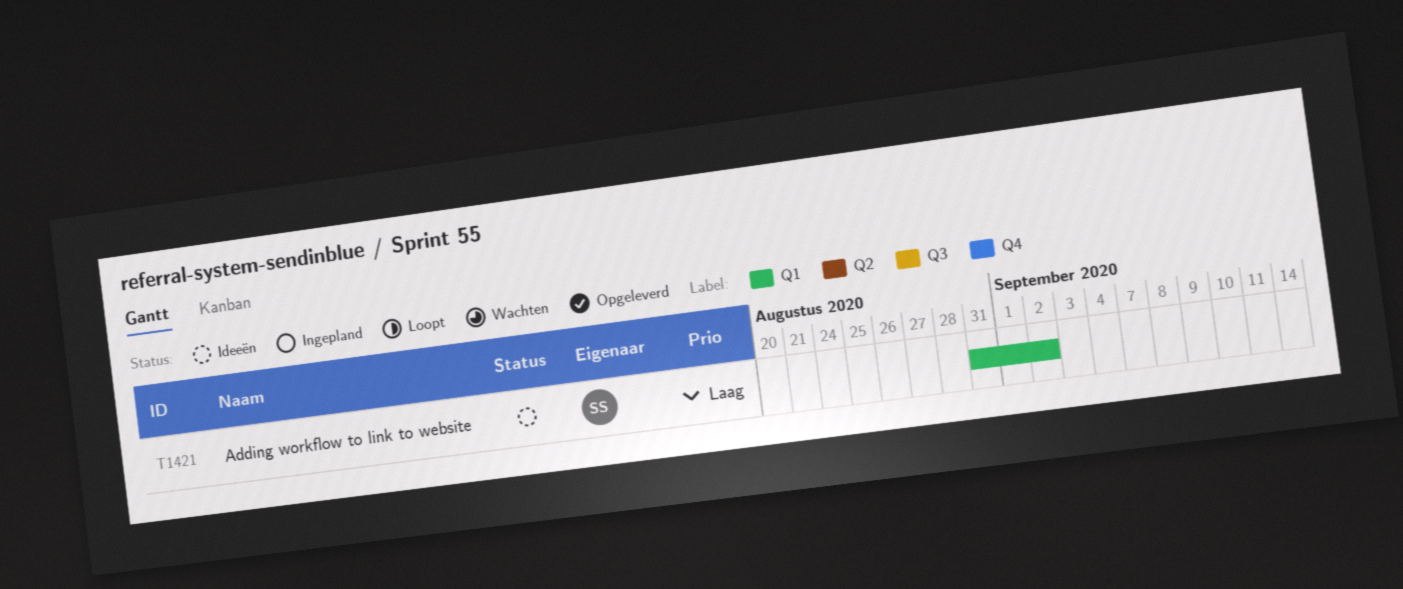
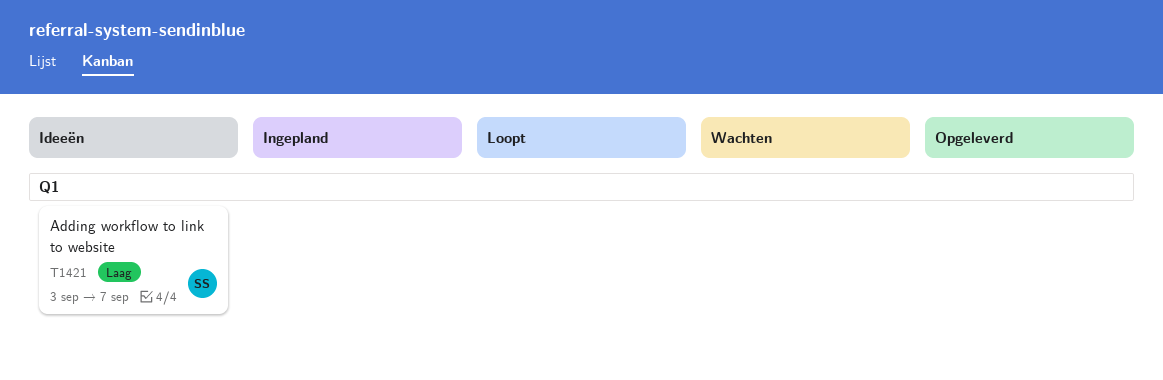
T1421, start: Aug 31 -> Sep 3
T1421, due: Sep 2 -> Sep 7

